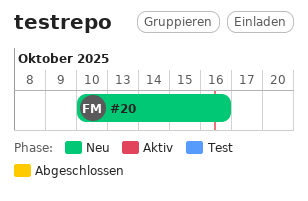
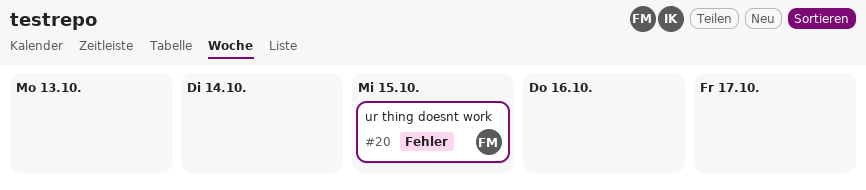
#20, due: Oct 16 -> Oct 15

